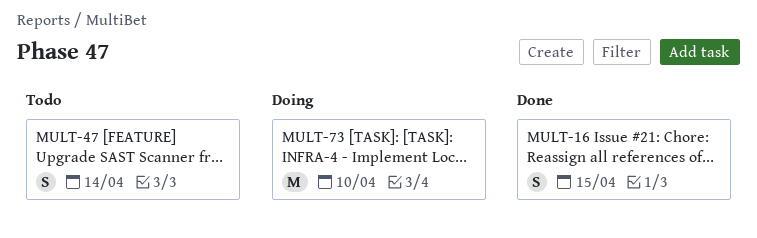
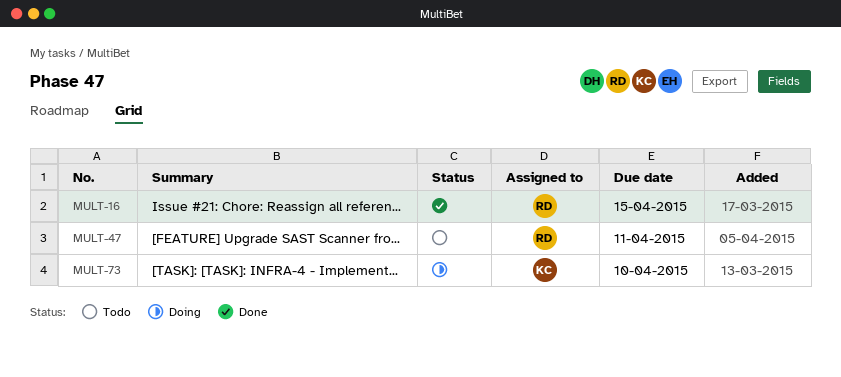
MULT-47, due: Apr 14 -> Apr 11

